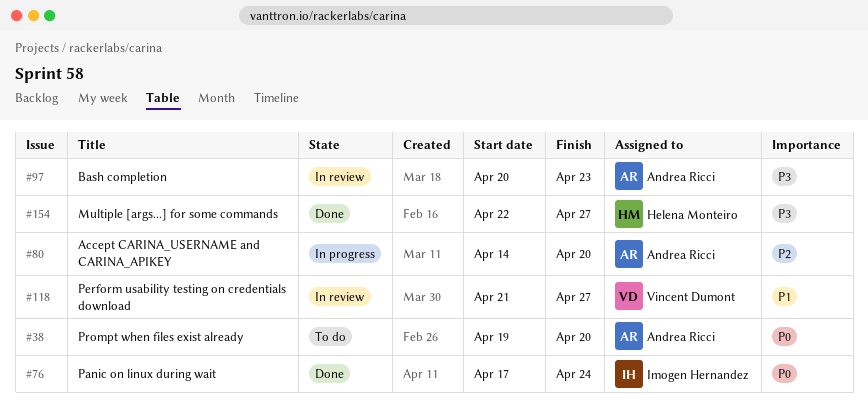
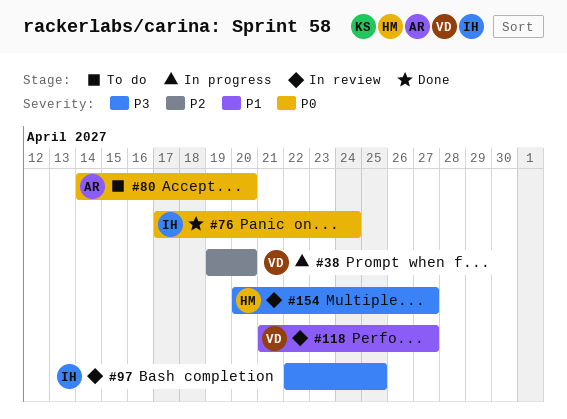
#38, status: To do -> In progress
#38, owner: Andrea Ricci -> Vincent Dumont
#38, priority: P0 -> P2
#80, status: In progress -> To do
#80, priority: P2 -> P0
#97, owner: Andrea Ricci -> Imogen Hernandez
#97, start: Apr 20 -> Apr 22
#97, due: Apr 23 -> Apr 25
#154, status: Done -> In review
#154, start: Apr 22 -> Apr 20

